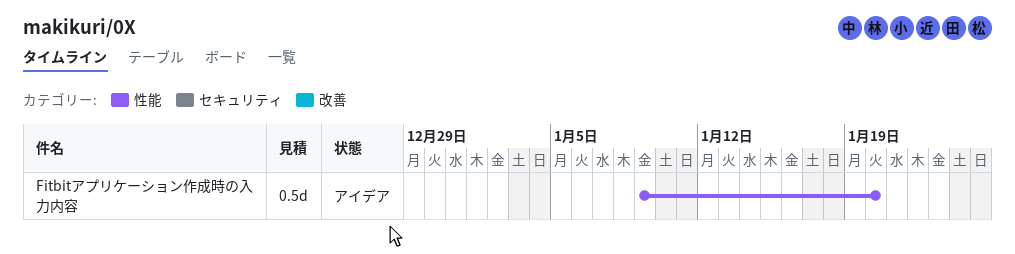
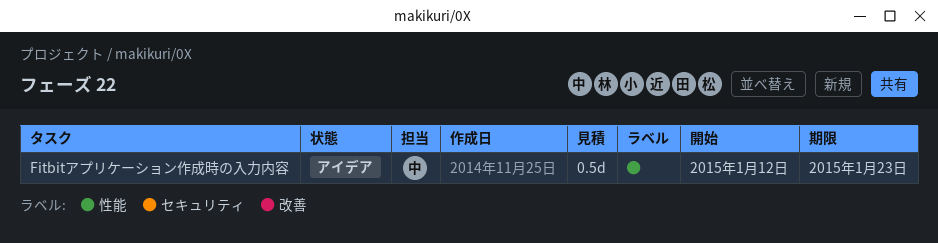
Fitbitアプリケーション作成時の入力内容, start: Jan 9 -> Jan 12
Fitbitアプリケーション作成時の入力内容, due: Jan 20 -> Jan 23

